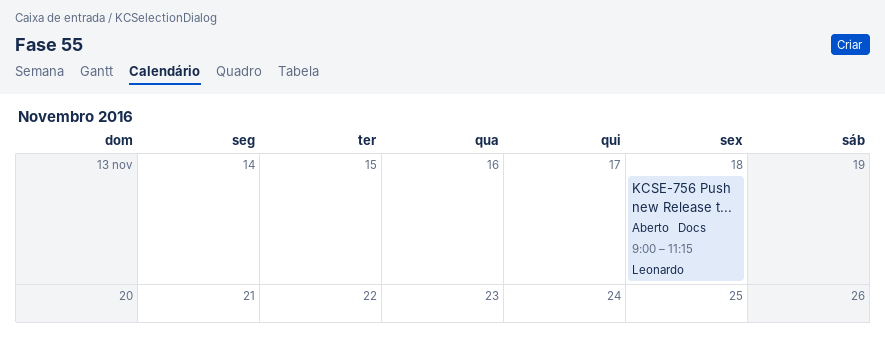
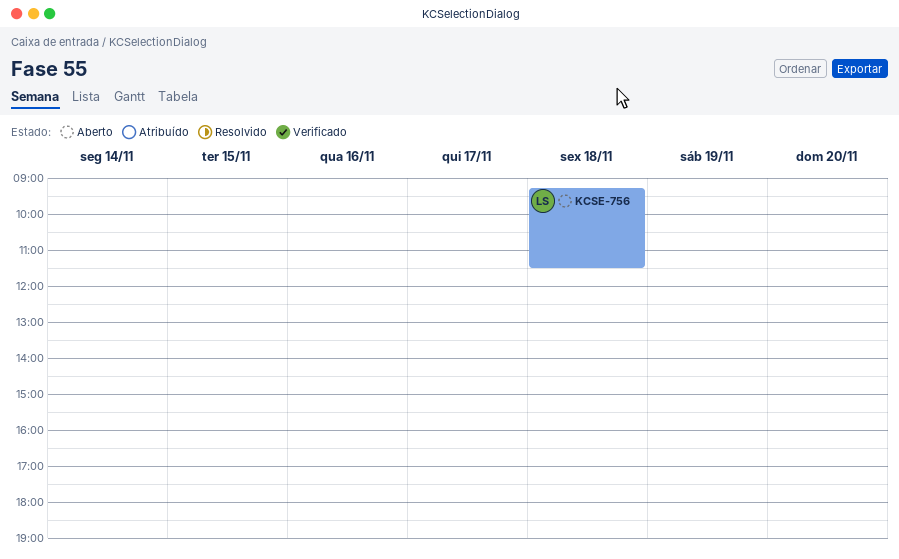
KCSE-756, begins: 09:00 -> 09:15
KCSE-756, ends: 11:15 -> 11:30

